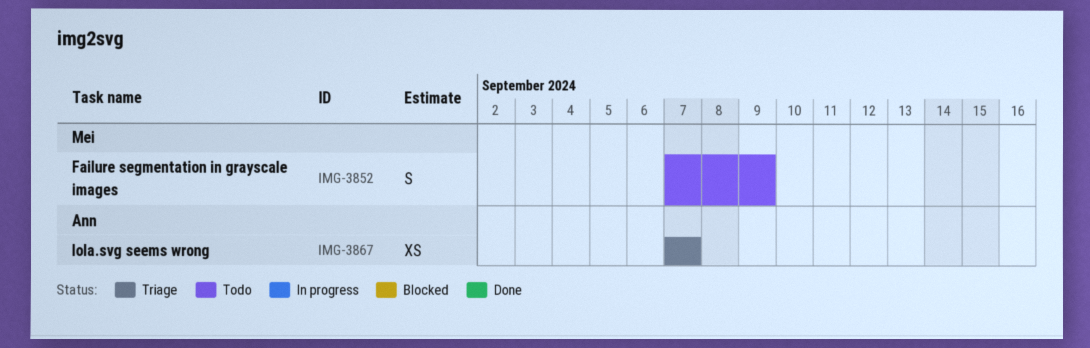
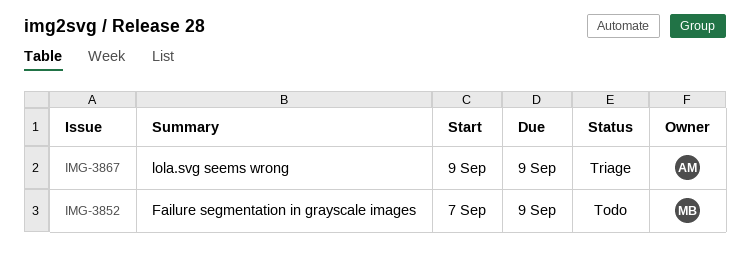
IMG-3867, start: Sep 7 -> Sep 9
IMG-3867, due: Sep 7 -> Sep 9

